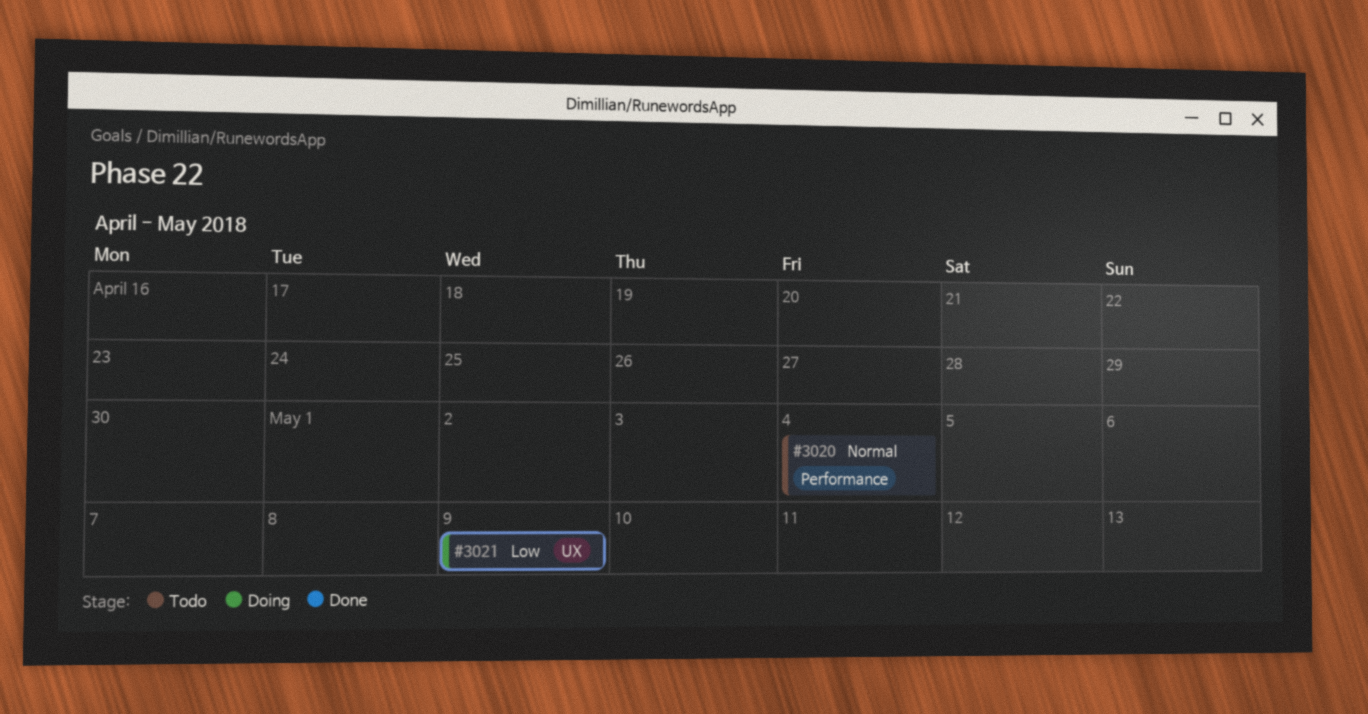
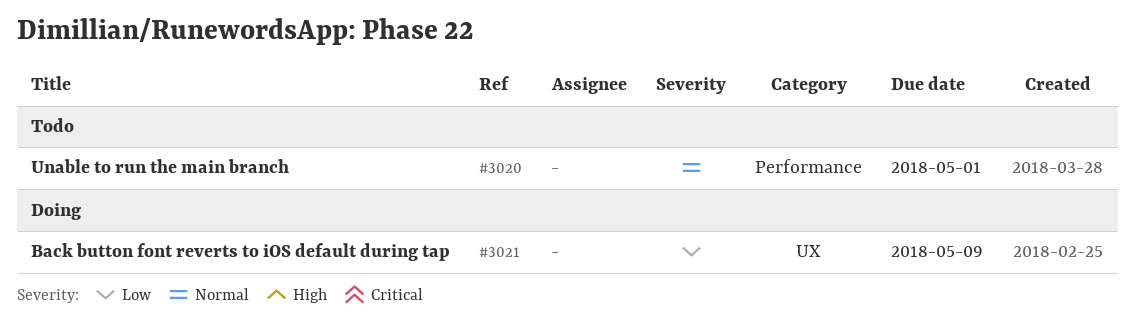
#3020, due: May 4 -> May 1

